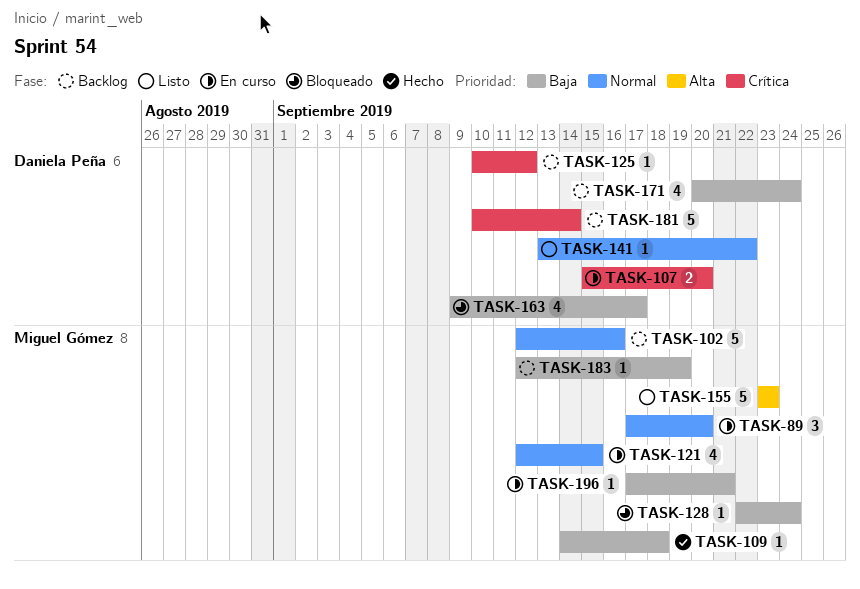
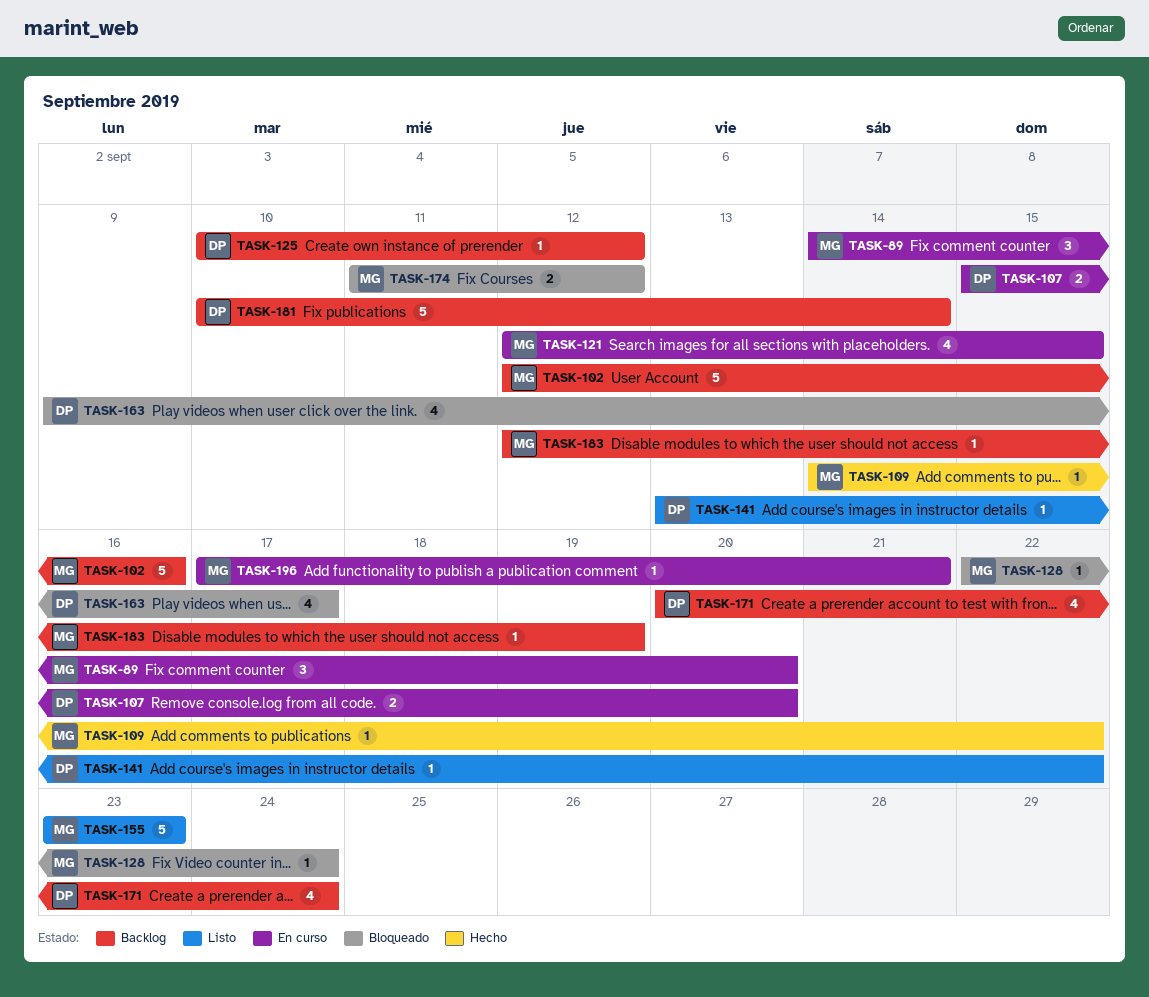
TASK-89, start: Sep 17 -> Sep 14
TASK-109, due: Sep 18 -> Sep 22
TASK-174: none -> present

